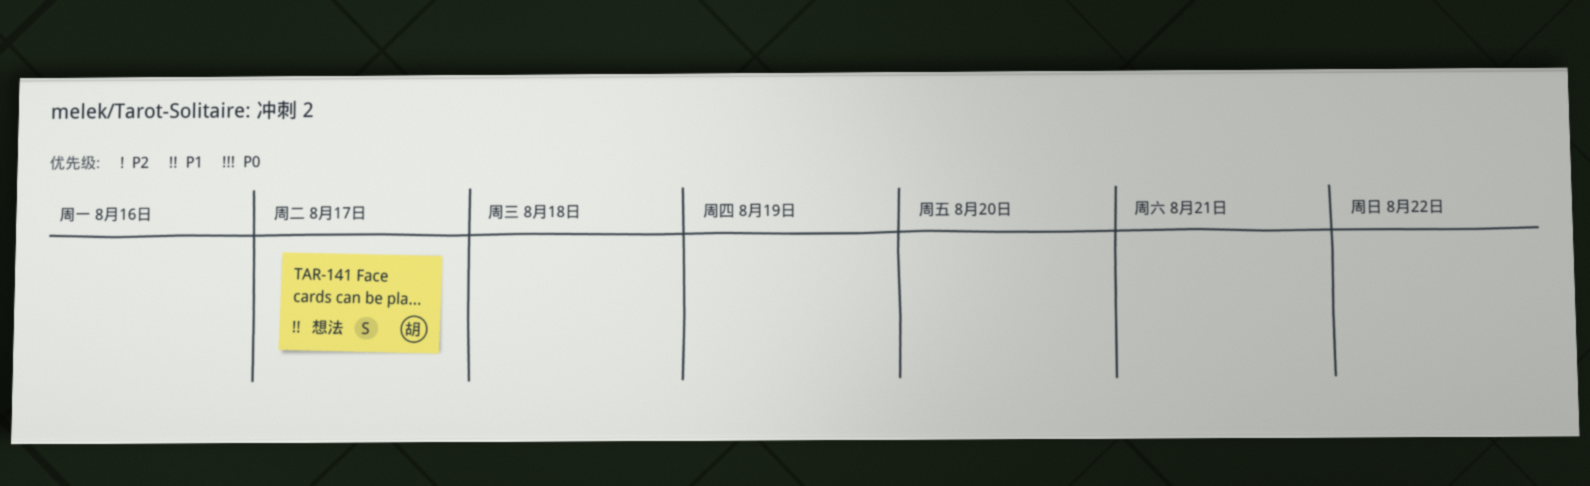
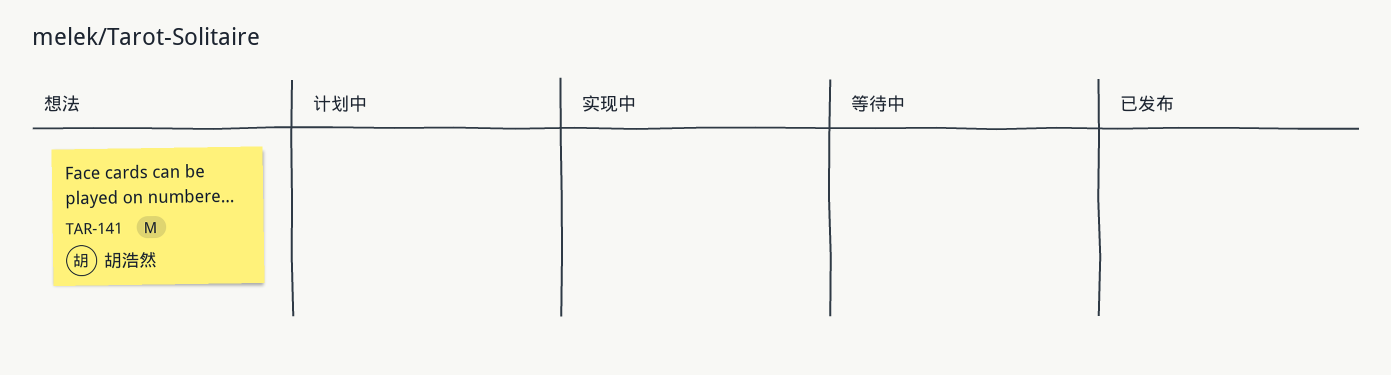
TAR-141, estimate: S -> M

